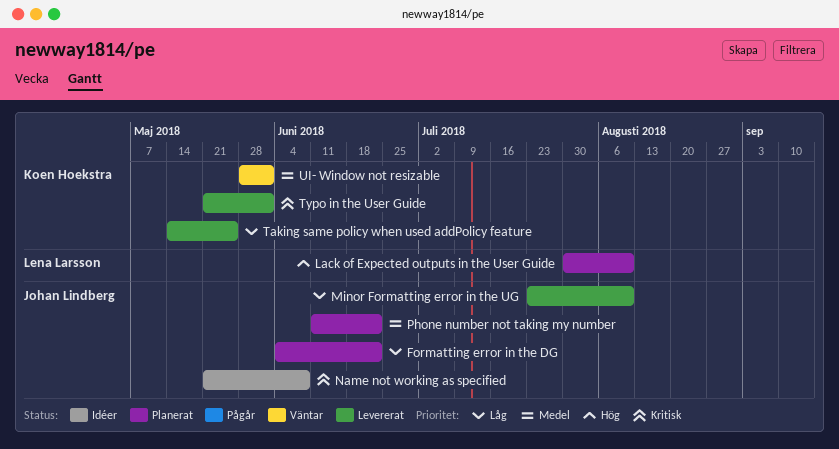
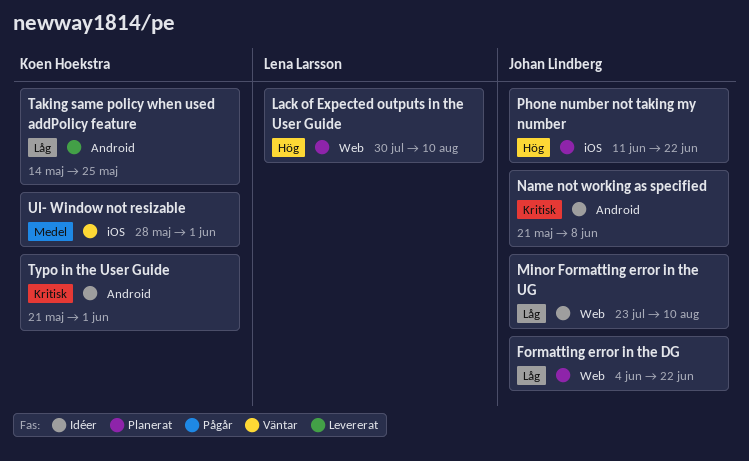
Minor Formatting error in the UG, status: Levererat -> Idéer
Phone number not taking my number, priority: Medel -> Hög
Typo in the User Guide, status: Levererat -> Idéer

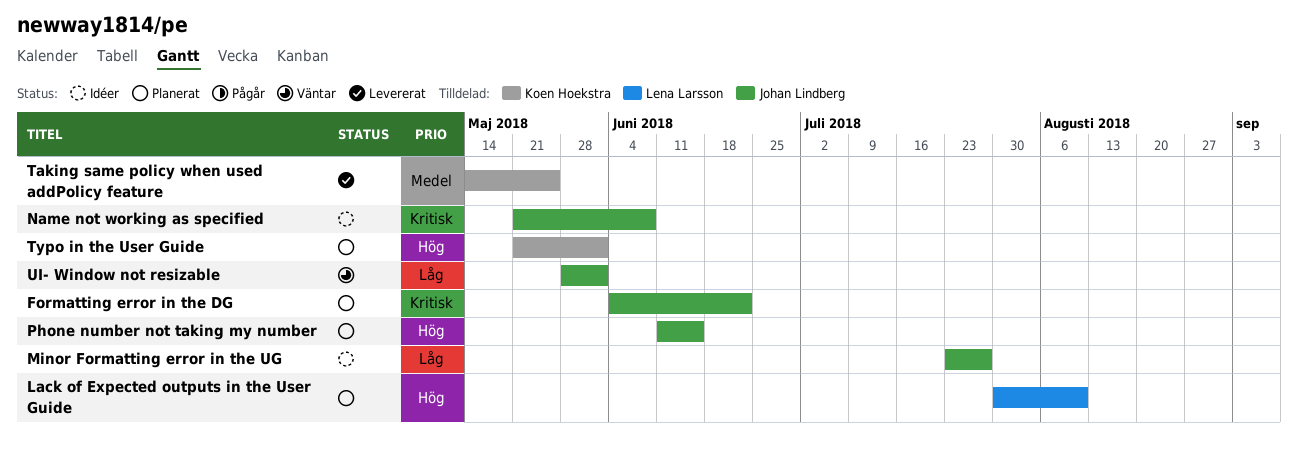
Formatting error in the DG, priority: Låg -> Kritisk
Minor Formatting error in the UG, due: Aug 10 -> Jul 27
Phone number not taking my number, due: Jun 22 -> Jun 15
Taking same policy when used addPolicy feature, priority: Låg -> Medel
Typo in the User Guide, status: Idéer -> Planerat
Typo in the User Guide, priority: Kritisk -> Hög
UI- Window not resizable, owner: Koen Hoekstra -> Johan Lindberg
UI- Window not resizable, priority: Medel -> Låg

